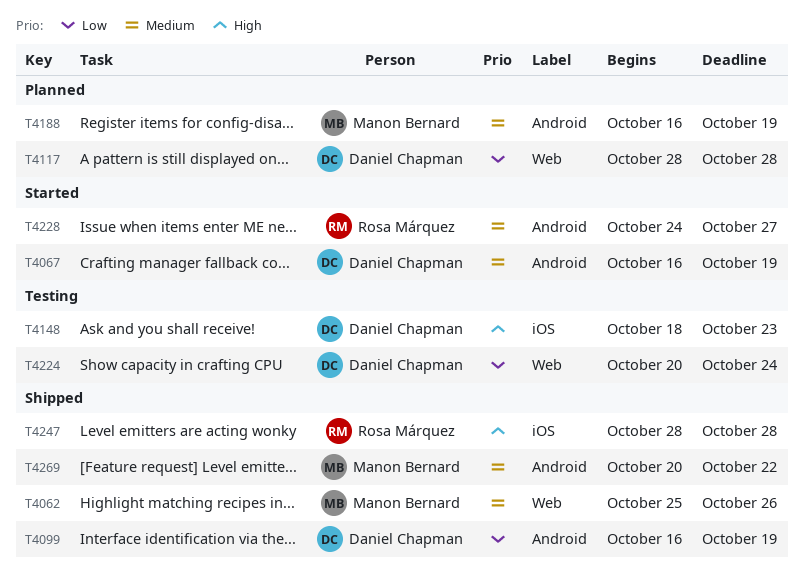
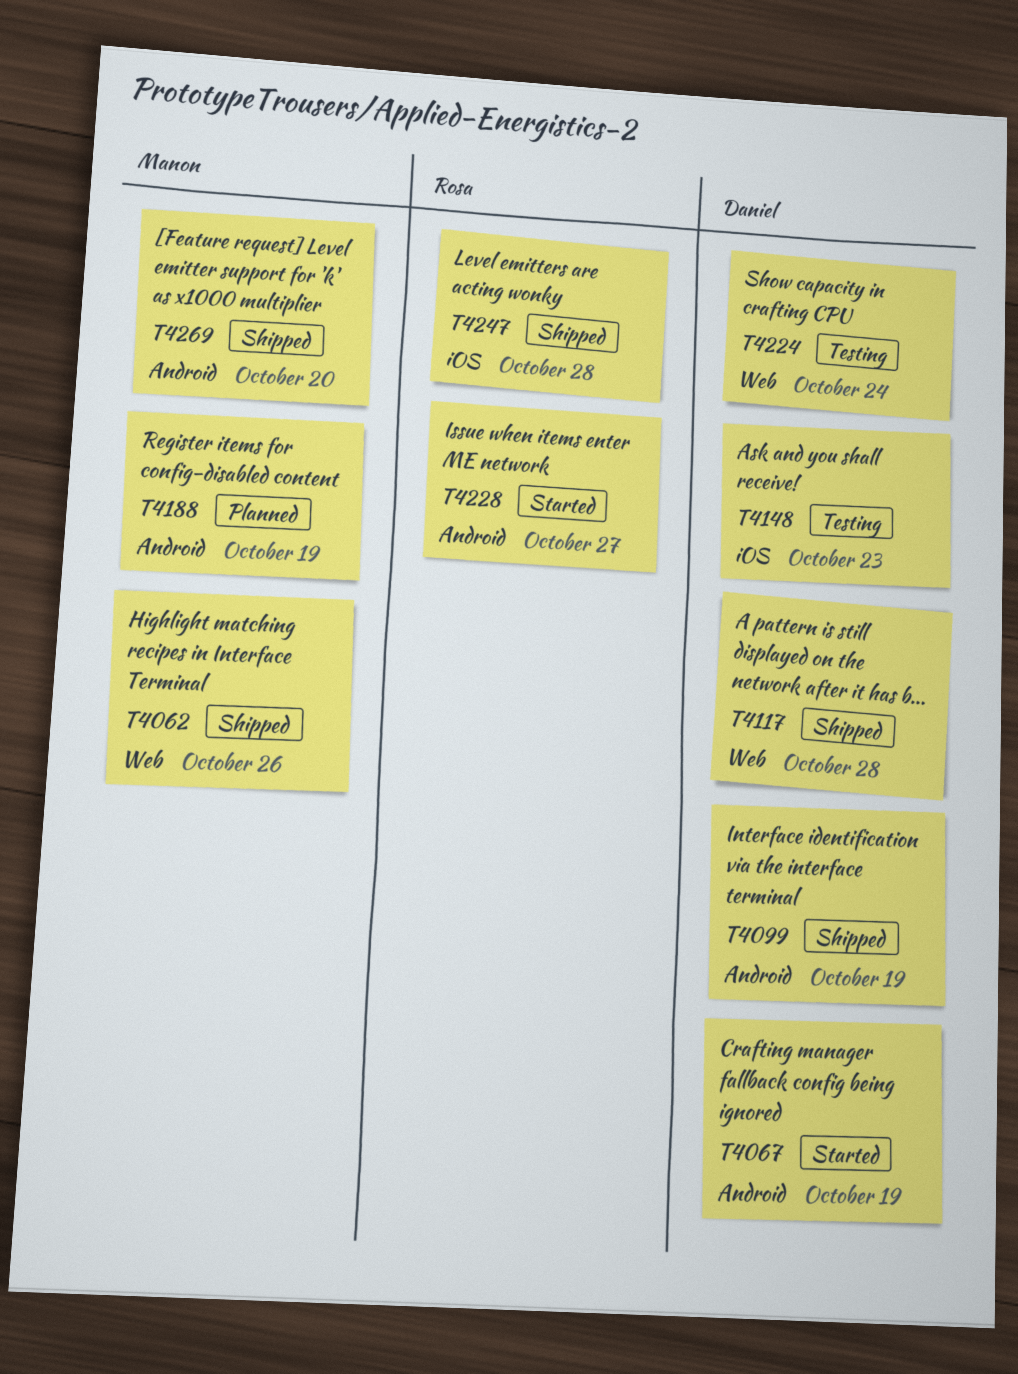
T4117, status: Planned -> Shipped
T4269, due: Oct 22 -> Oct 20

